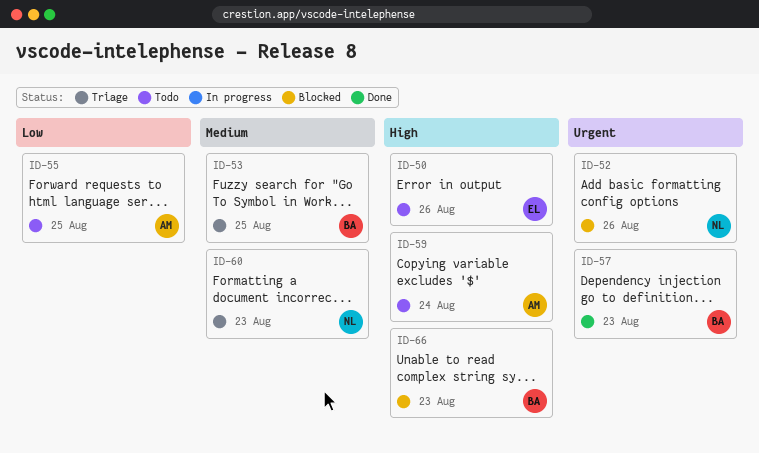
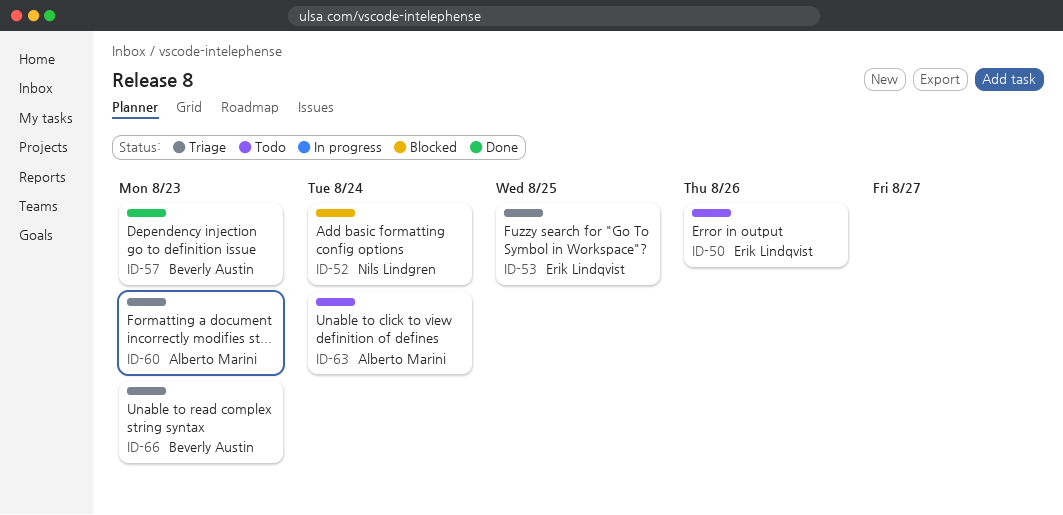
ID-52, due: Aug 26 -> Aug 24
ID-53, owner: Beverly Austin -> Erik Lindqvist
ID-55: present -> none
ID-59: present -> none
ID-60, owner: Nils Lindgren -> Alberto Marini
ID-63: none -> present
ID-66, status: Blocked -> Triage

